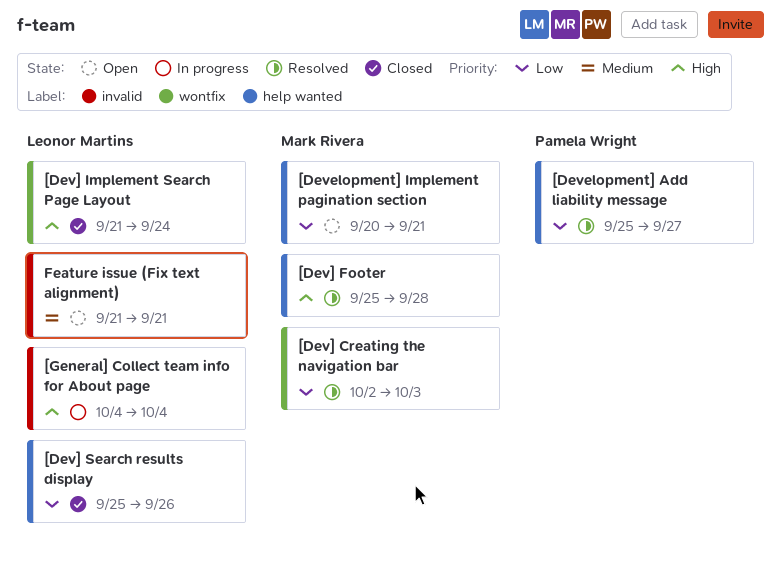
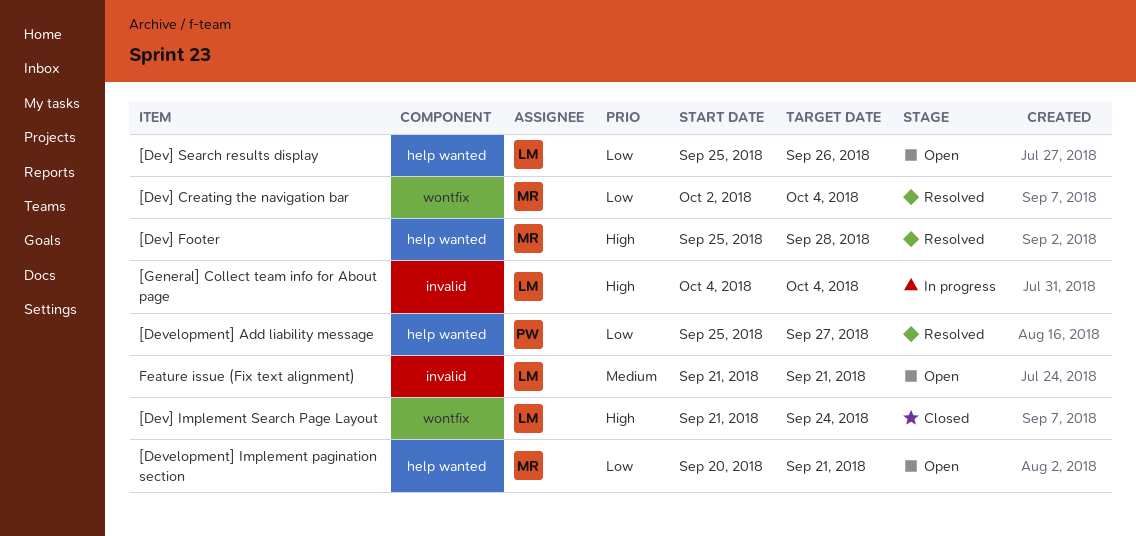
[Dev] Creating the navigation bar, due: Oct 3 -> Oct 4
[Dev] Search results display, status: Closed -> Open

